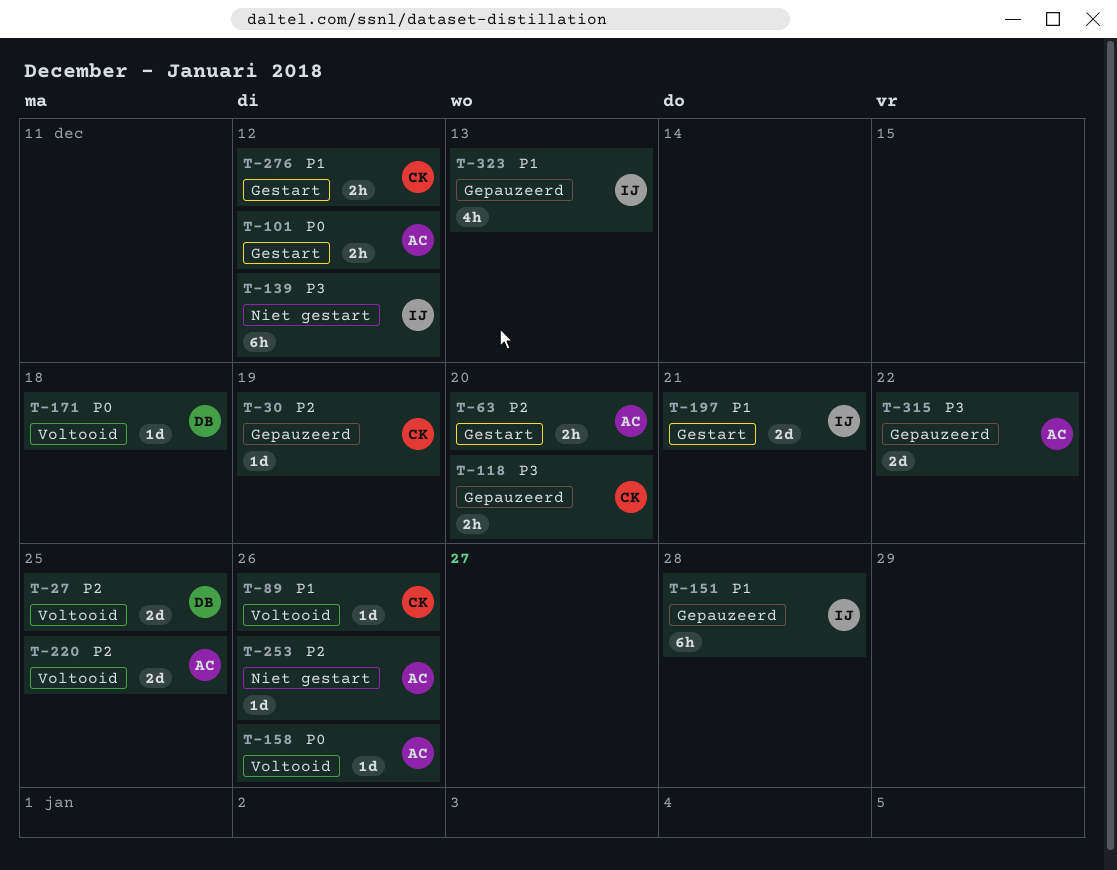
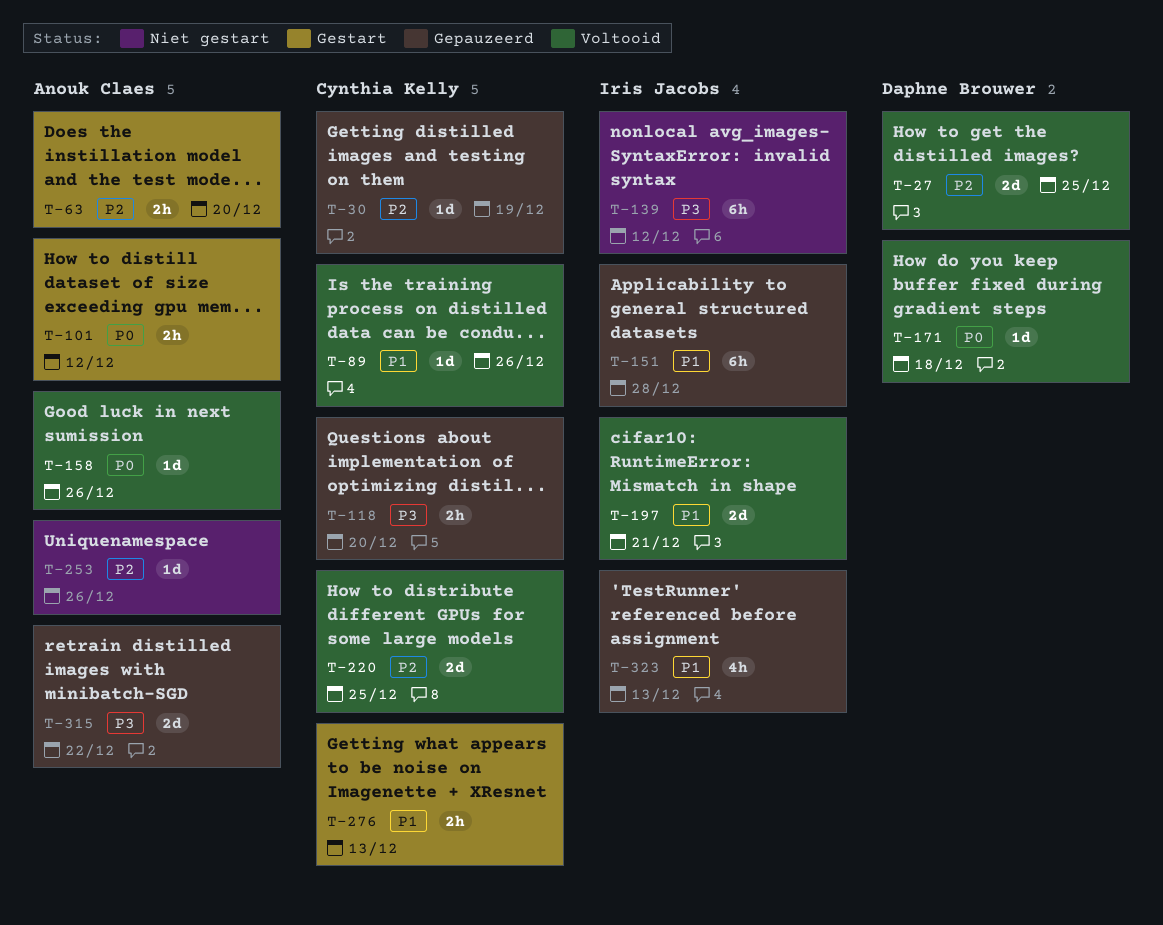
T-197, status: Gestart -> Voltooid
T-220, owner: Anouk Claes -> Cynthia Kelly
T-276, due: Dec 12 -> Dec 13

